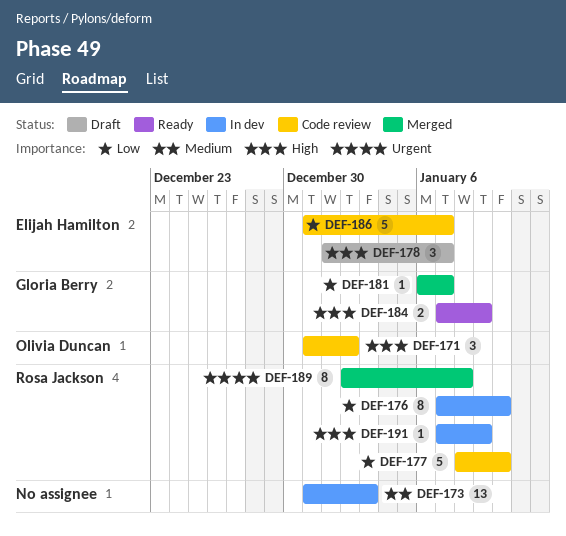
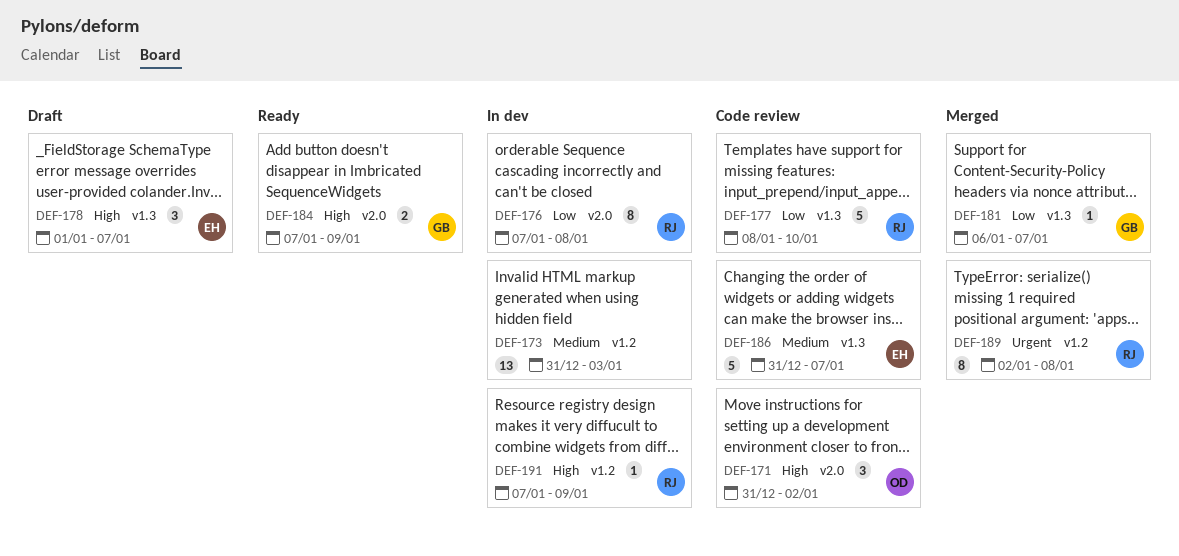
DEF-176, due: Jan 10 -> Jan 8
DEF-186, priority: Low -> Medium

